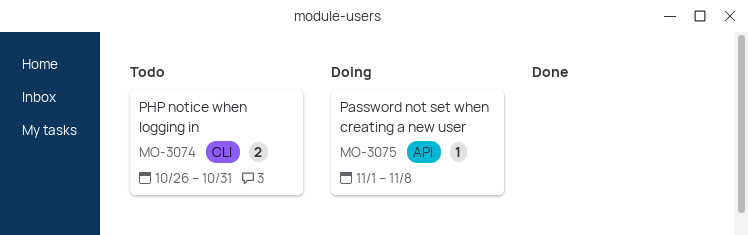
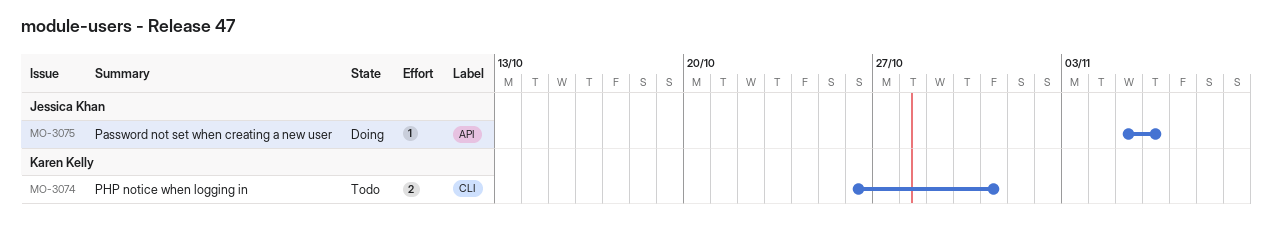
MO-3075, start: Nov 1 -> Nov 5
MO-3075, due: Nov 8 -> Nov 6

